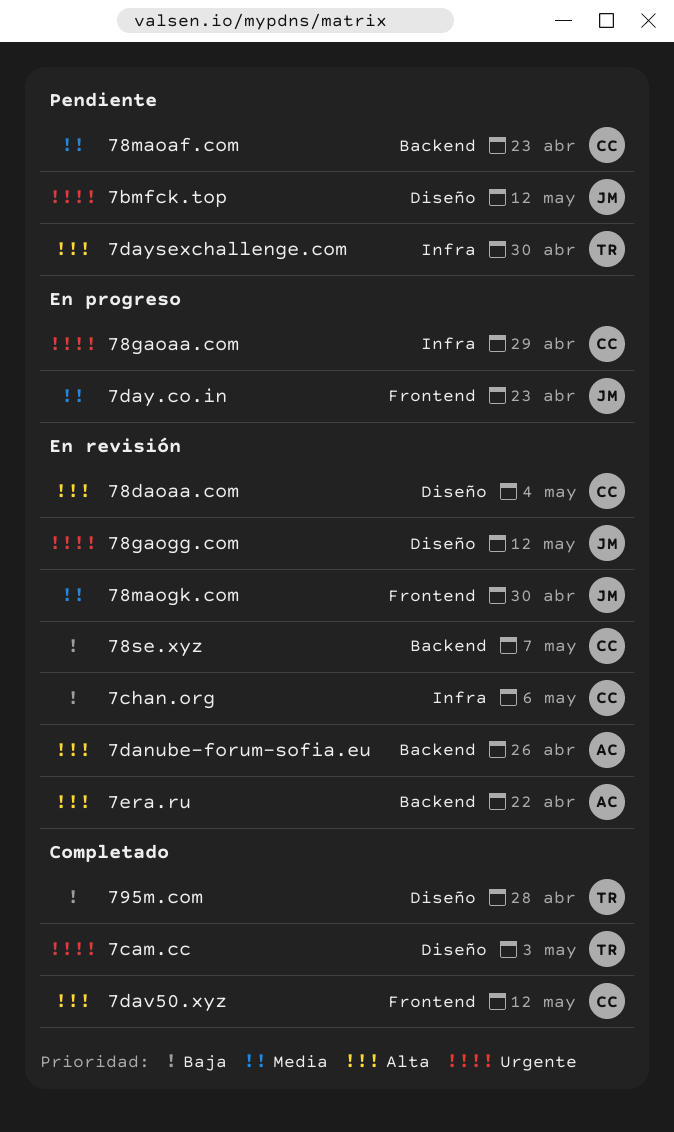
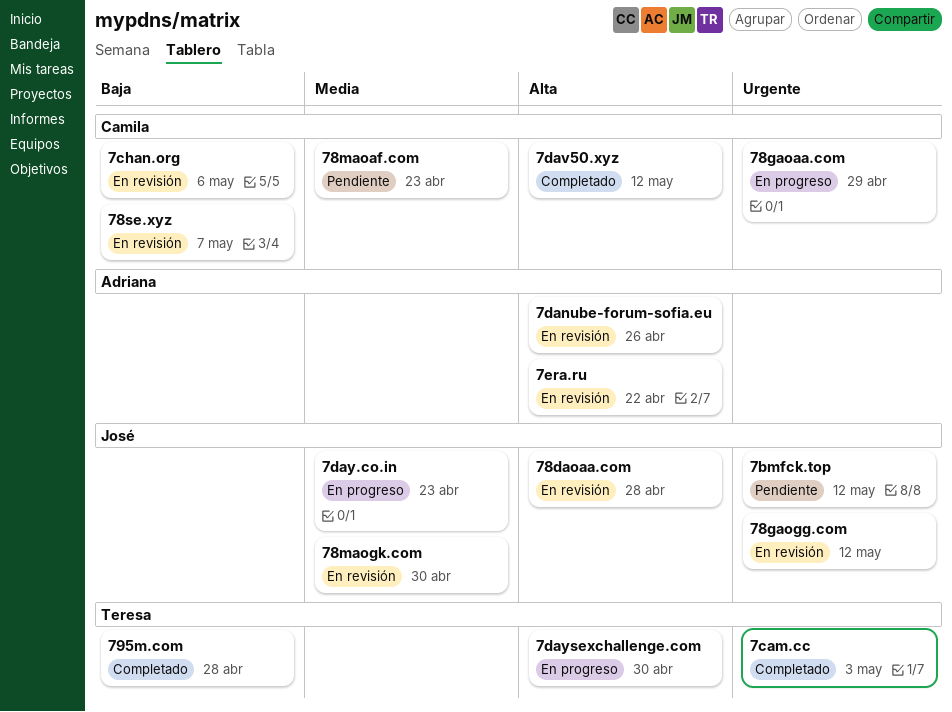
78daoaa.com, owner: Camila -> José
78daoaa.com, due: May 4 -> Apr 28
7daysexchallenge.com, status: Pendiente -> En progreso

